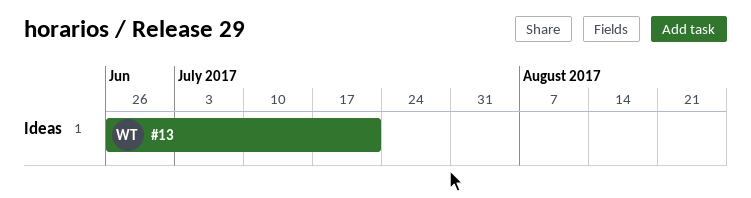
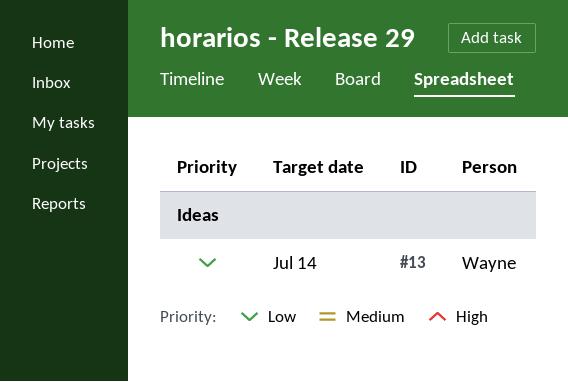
#13, due: Jul 21 -> Jul 14

